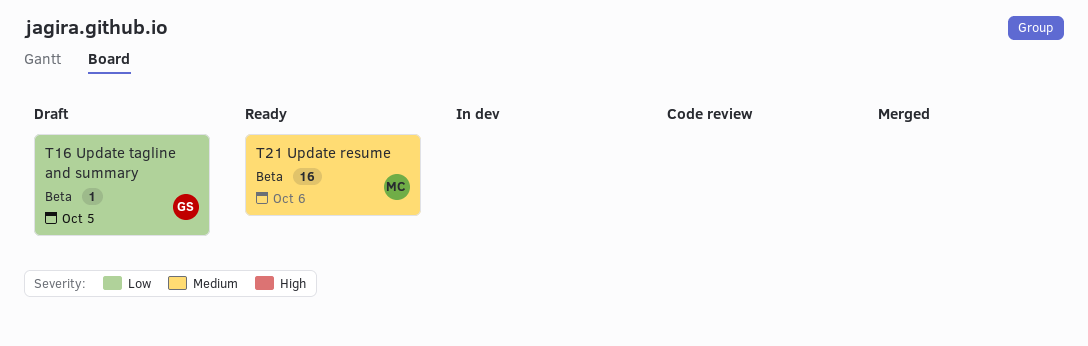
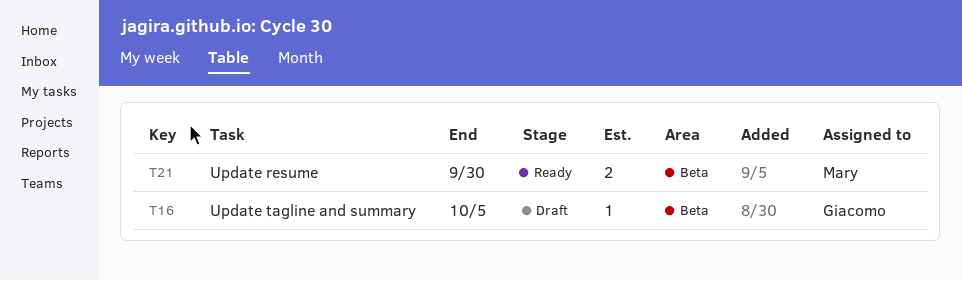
T21, estimate: 16 -> 2
T21, due: Oct 6 -> Sep 30

